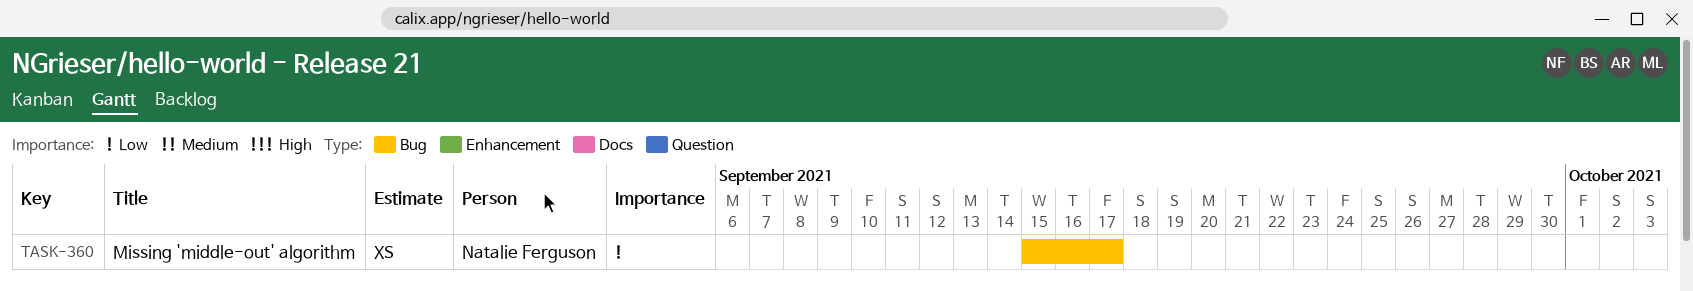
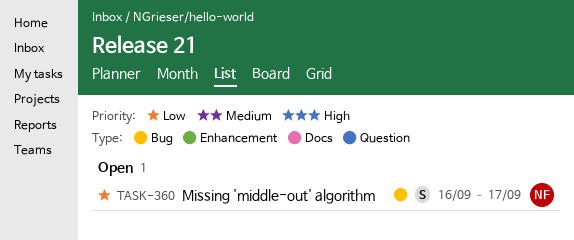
TASK-360, estimate: XS -> S
TASK-360, start: Sep 15 -> Sep 16

